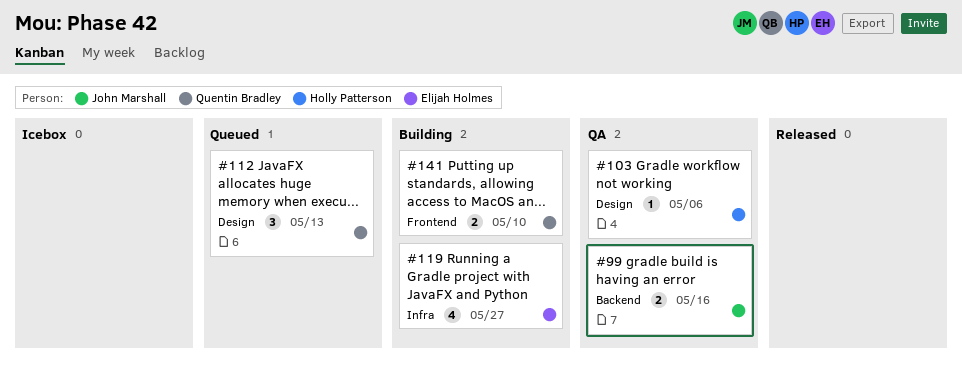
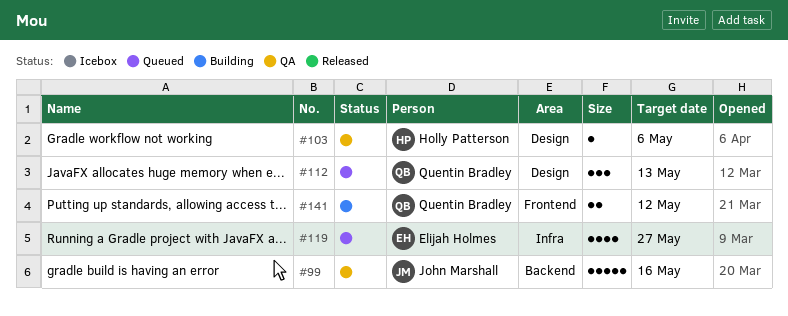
#99, estimate: 2 -> 5
#119, status: Building -> Queued
#141, due: May 10 -> May 12

